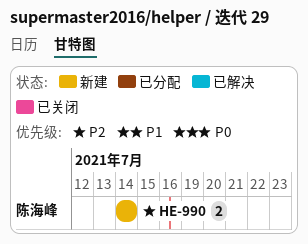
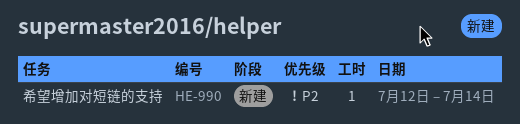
HE-990, estimate: 2 -> 1
HE-990, start: Jul 14 -> Jul 12

